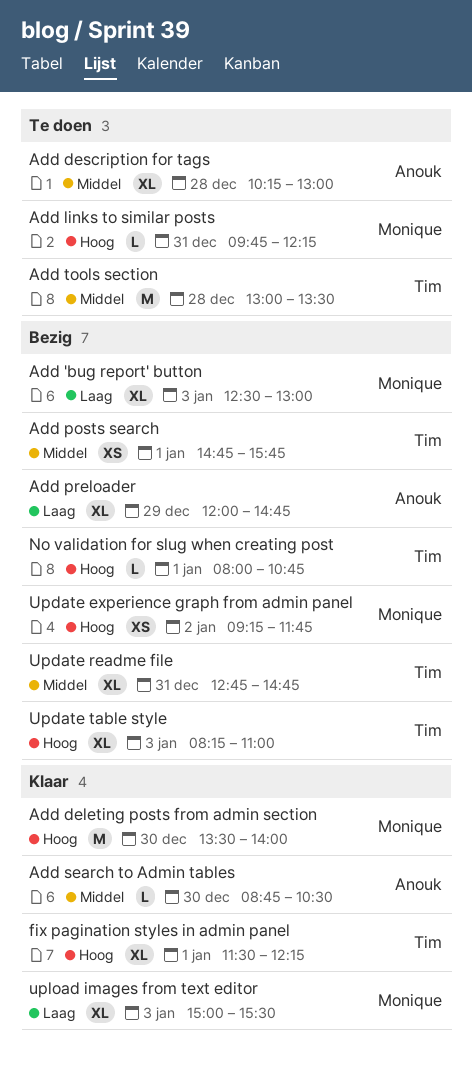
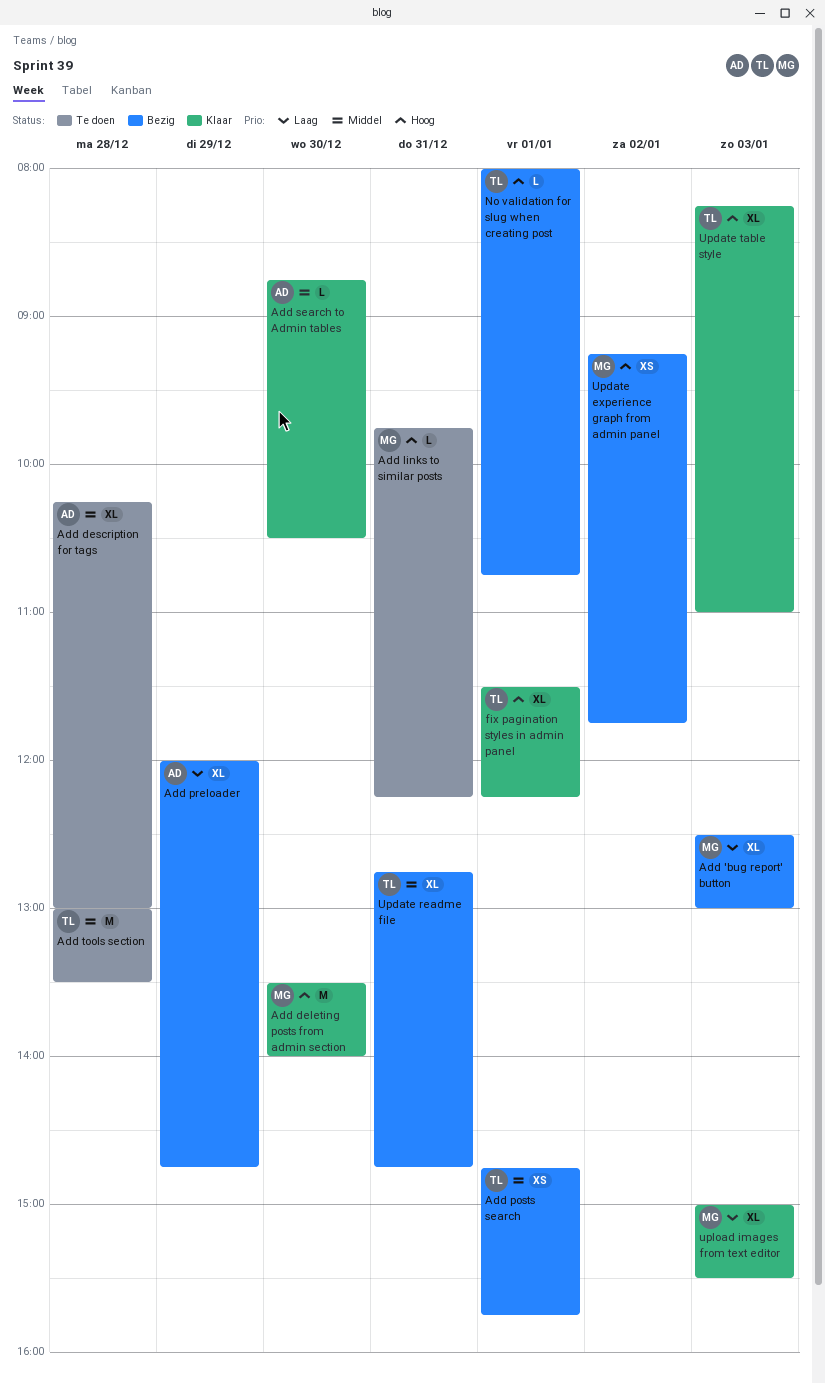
Update table style, status: Bezig -> Klaar

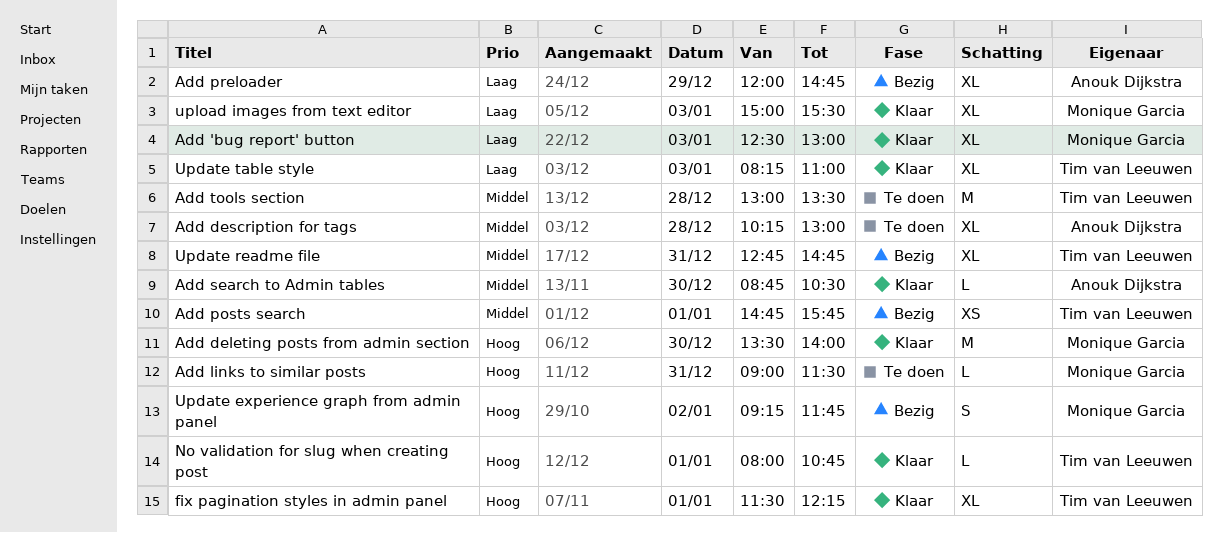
Add 'bug report' button, status: Bezig -> Klaar
Add links to similar posts, begins: 09:45 -> 09:00
Add links to similar posts, ends: 12:15 -> 11:30
No validation for slug when creating post, status: Bezig -> Klaar
Update experience graph from admin panel, estimate: XS -> S
Update table style, priority: Hoog -> Laag

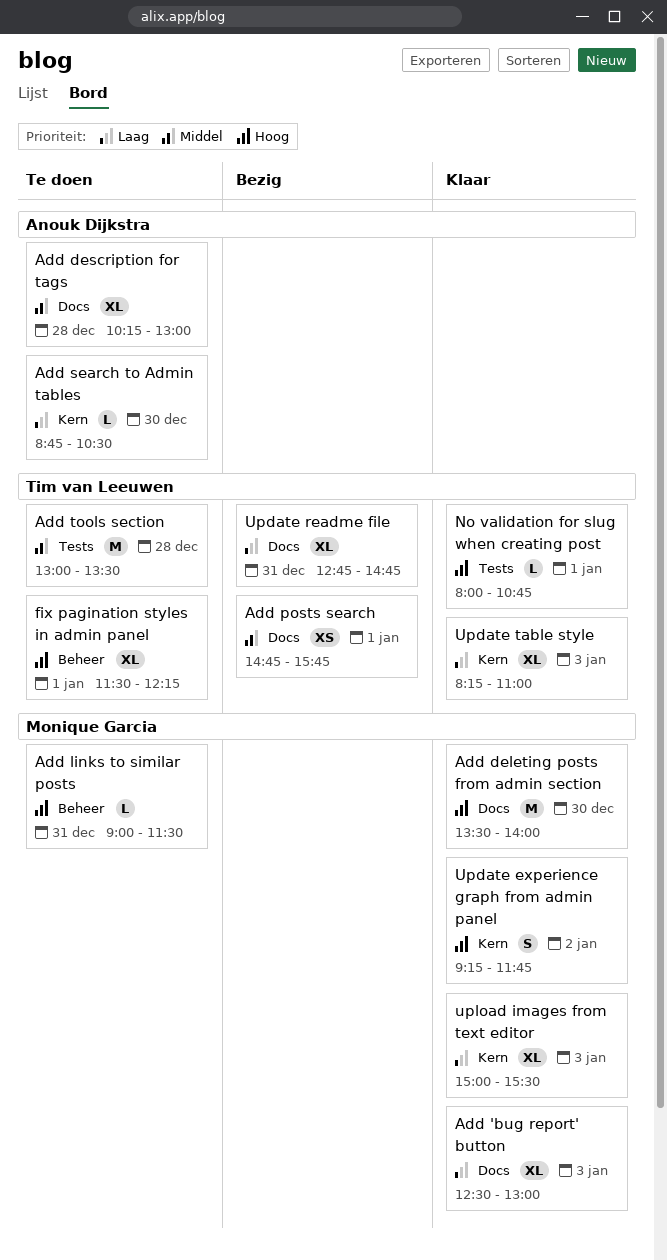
Add preloader: present -> none
Add search to Admin tables, status: Klaar -> Te doen
Add search to Admin tables, priority: Middel -> Laag
fix pagination styles in admin panel, status: Klaar -> Te doen
Update experience graph from admin panel, status: Bezig -> Klaar
Update readme file, priority: Middel -> Laag

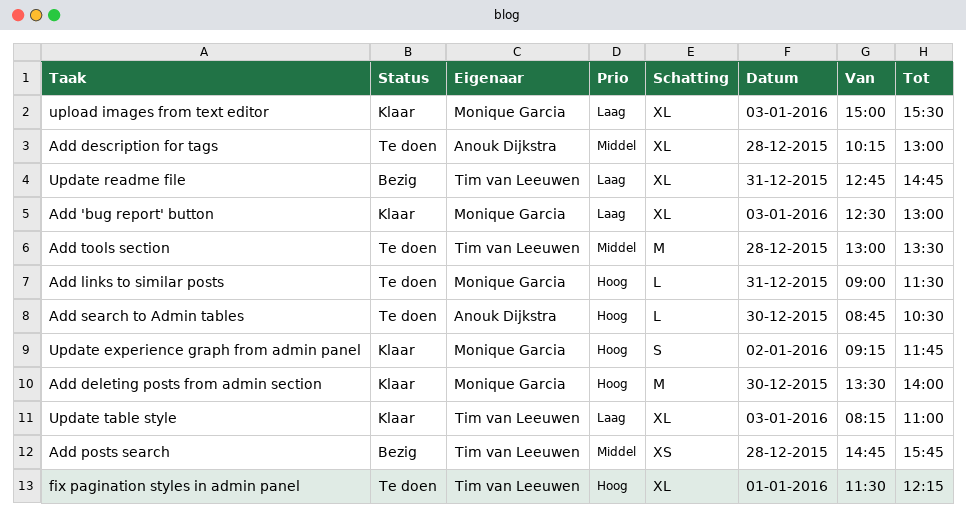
Add posts search, day: Jan 1 -> Dec 28
Add search to Admin tables, priority: Laag -> Hoog
No validation for slug when creating post: present -> none

